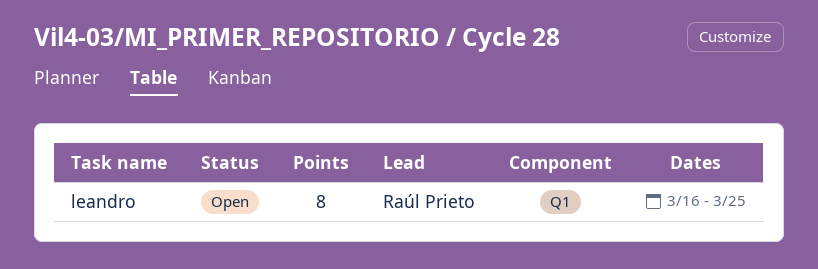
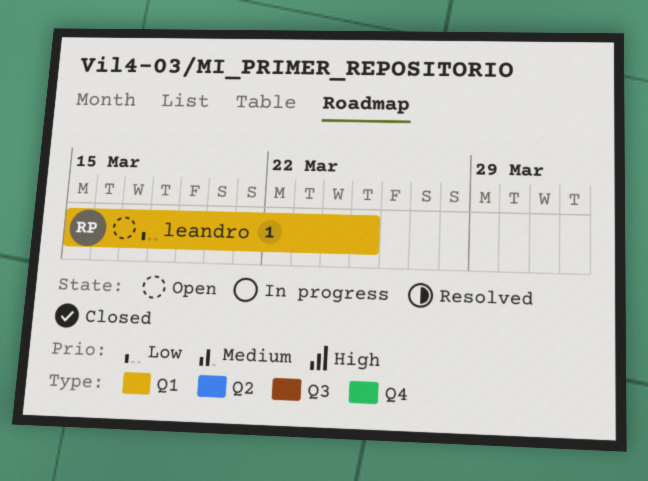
leandro, estimate: 8 -> 1
leandro, start: Mar 16 -> Mar 15

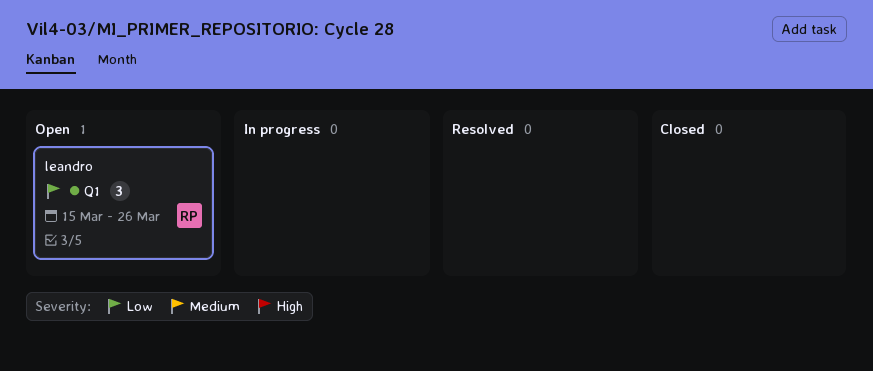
leandro, estimate: 1 -> 3
leandro, due: Mar 25 -> Mar 26

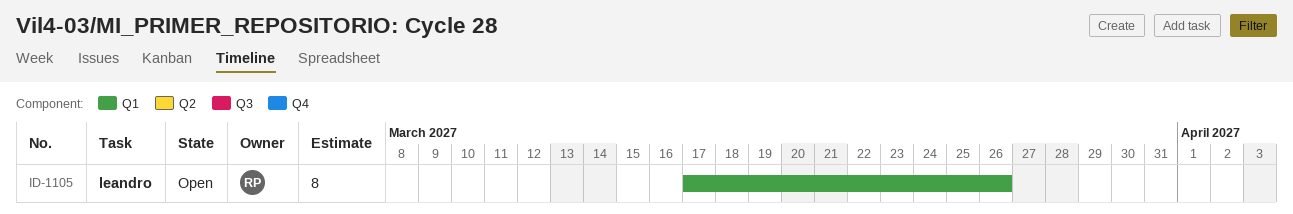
leandro, estimate: 3 -> 8
leandro, start: Mar 15 -> Mar 17

